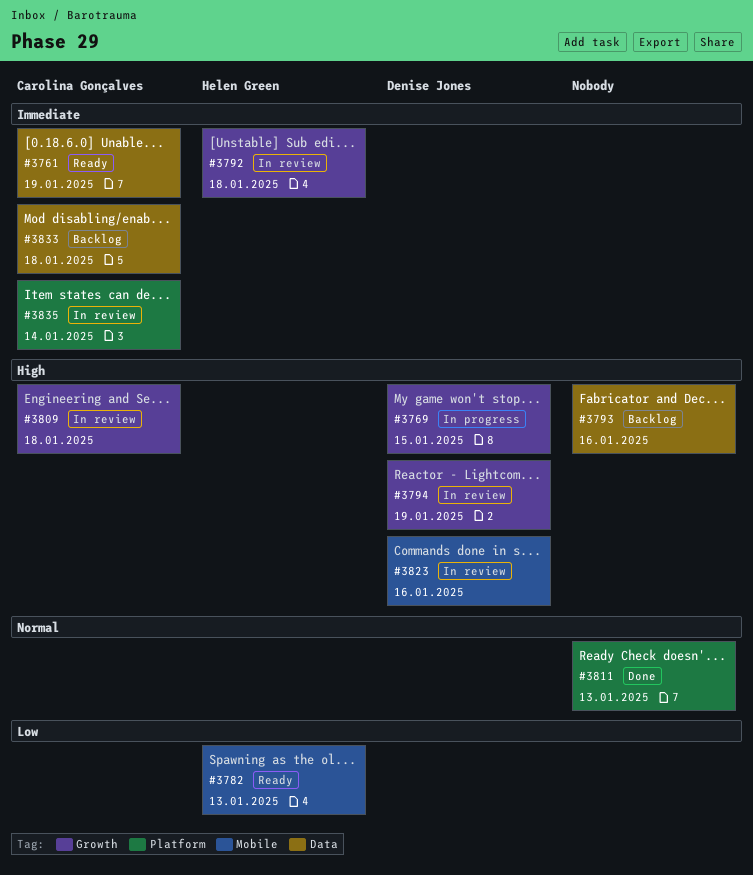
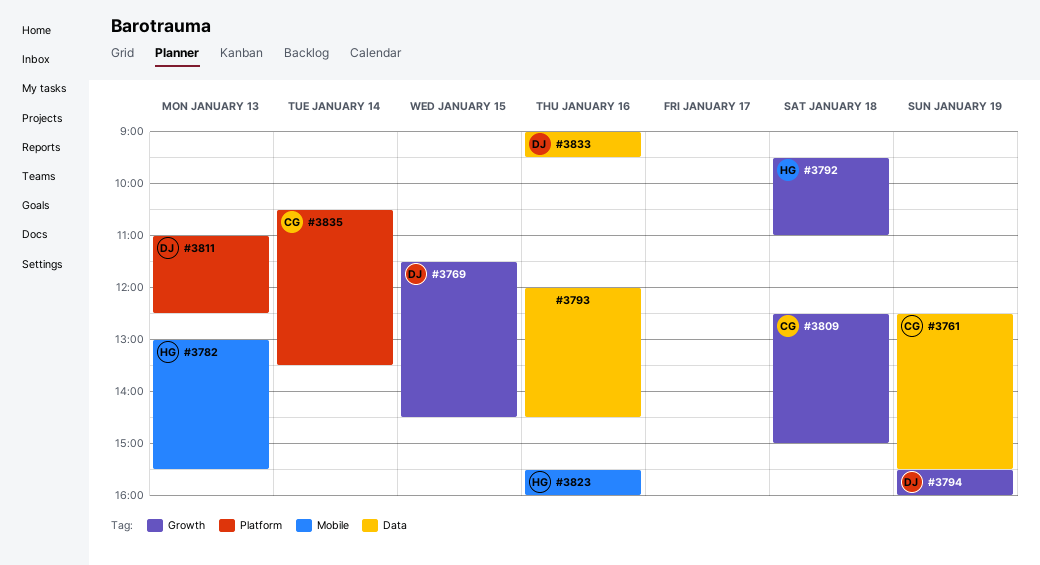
#3811, owner: none -> Denise Jones
#3823, owner: Denise Jones -> Helen Green
#3833, owner: Carolina Gonçalves -> Denise Jones
#3833, day: Jan 18 -> Jan 16

